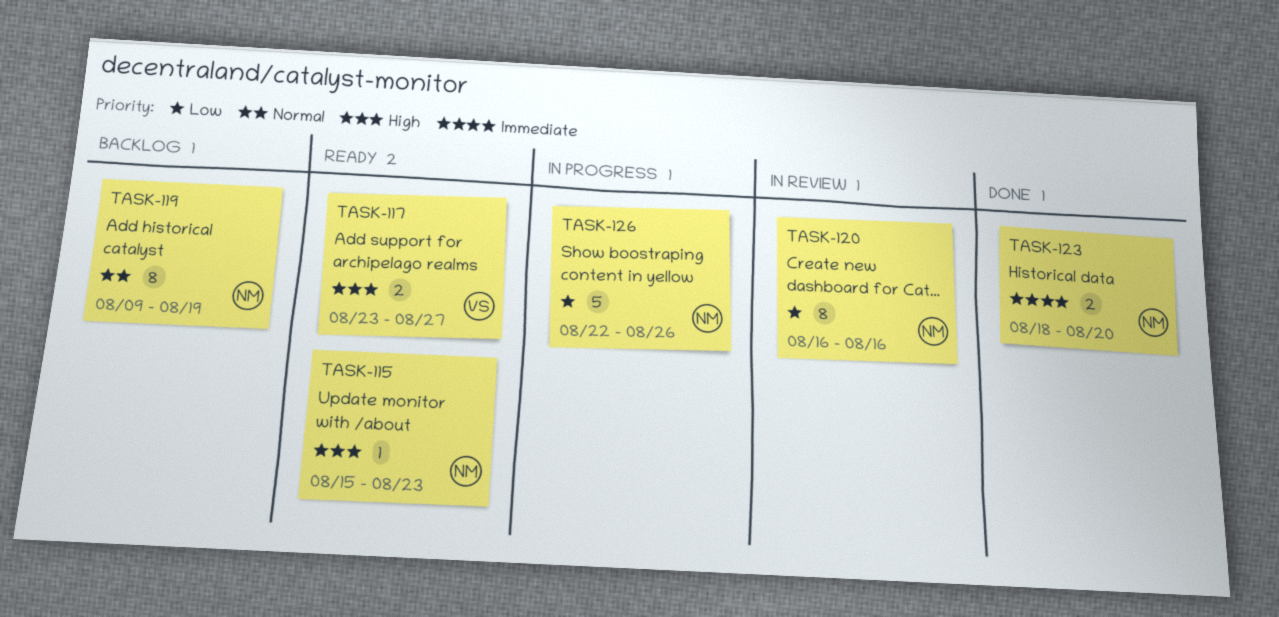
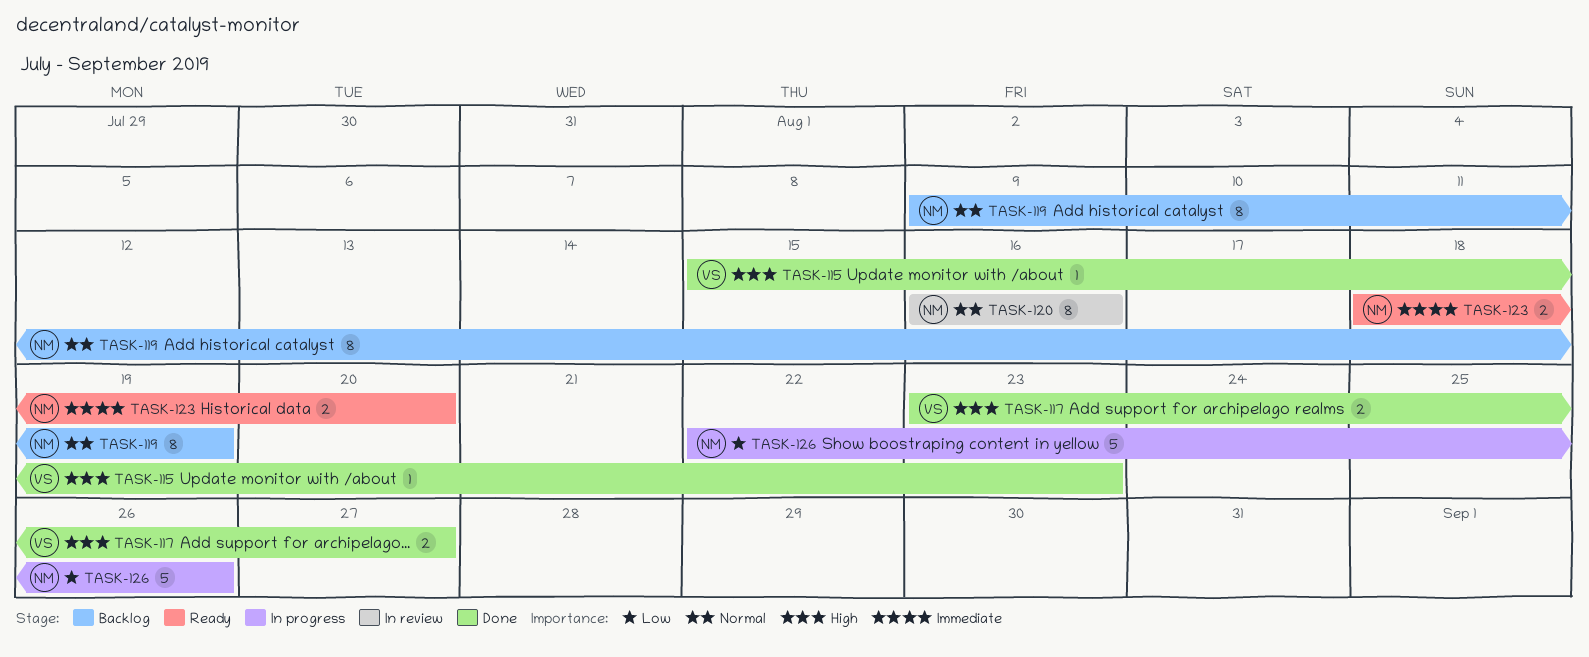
TASK-115, status: Ready -> Done
TASK-115, owner: NM -> VS
TASK-117, status: Ready -> Done
TASK-120, priority: Low -> Normal
TASK-123, status: Done -> Ready

